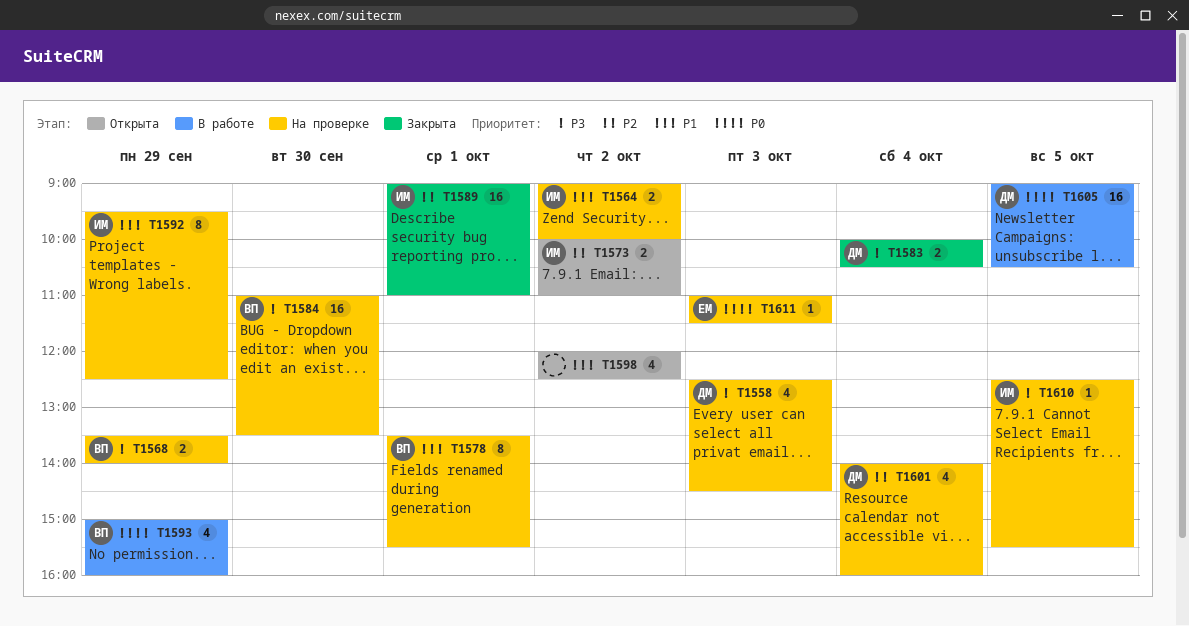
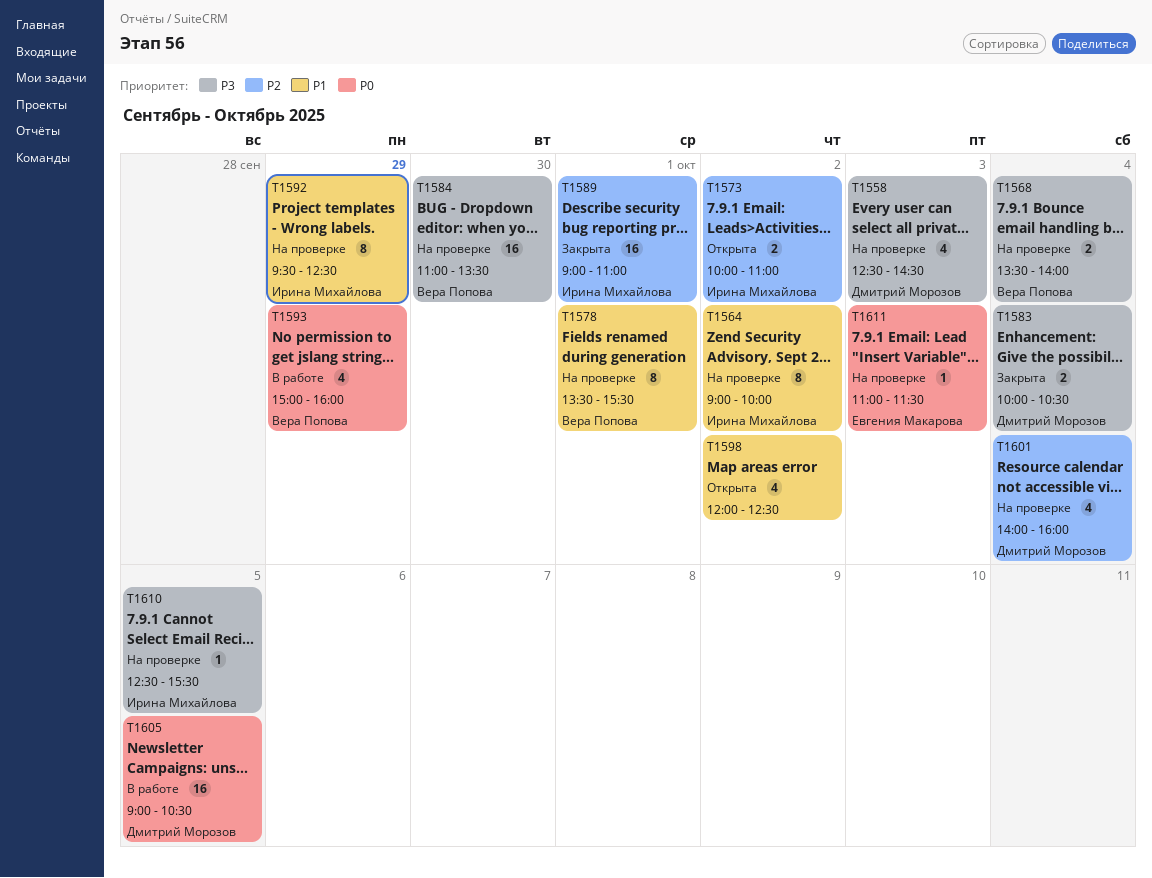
T1564, estimate: 2 -> 8
T1568, day: Sep 29 -> Oct 4

